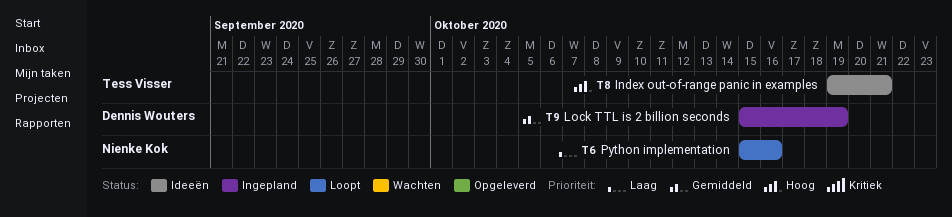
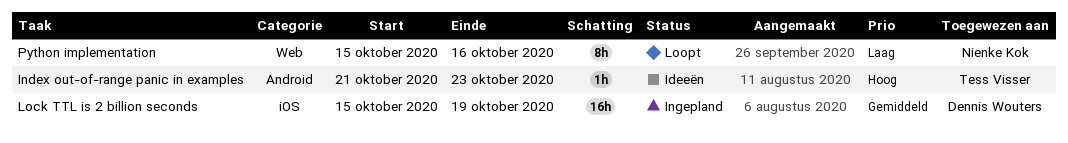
Index out-of-range panic in examples, start: Oct 19 -> Oct 21
Index out-of-range panic in examples, due: Oct 21 -> Oct 23

